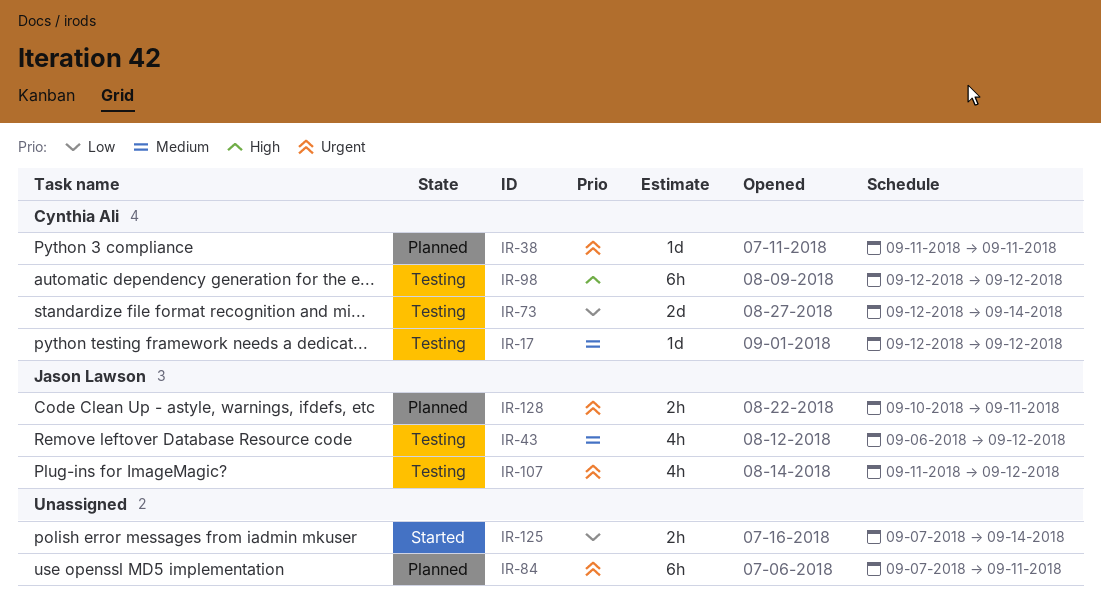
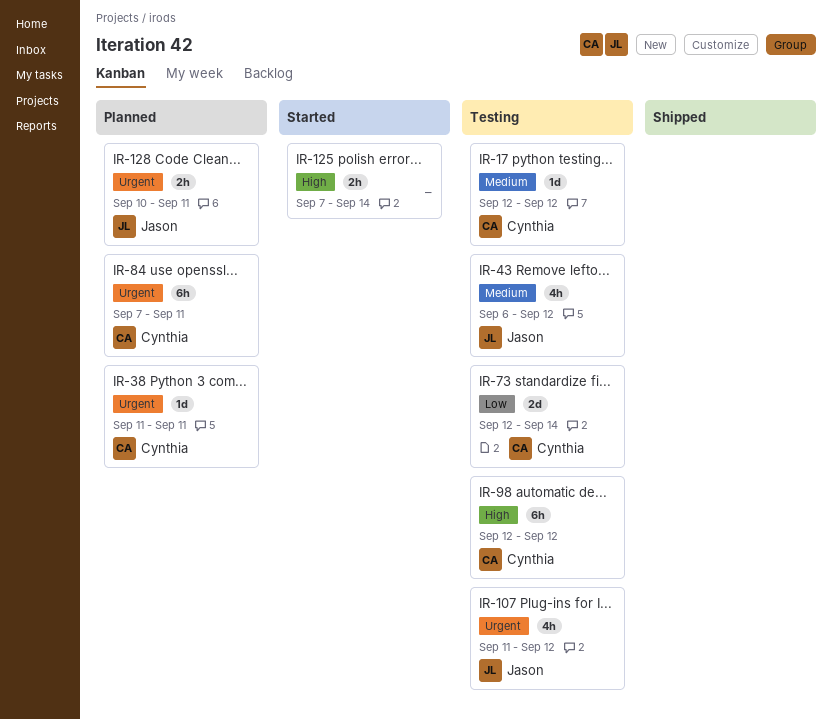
IR-84, owner: none -> Cynthia Ali
IR-125, priority: Low -> High

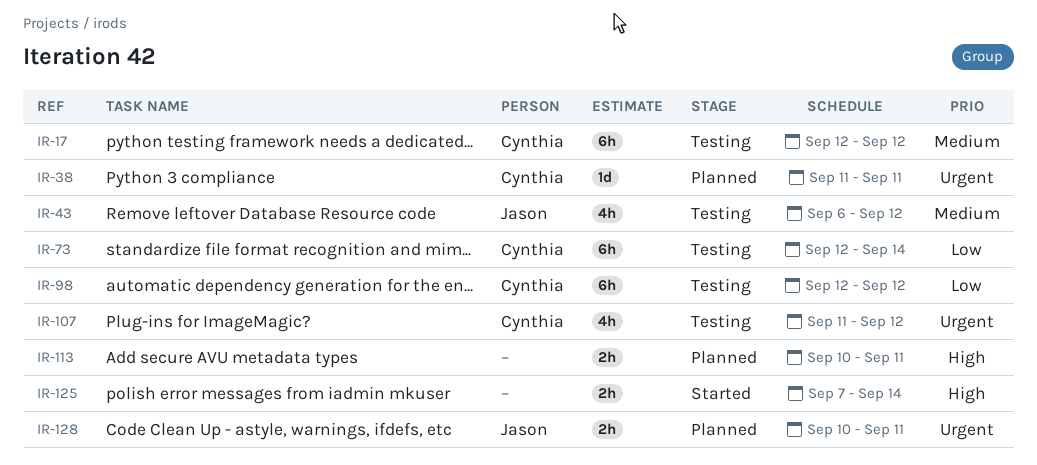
IR-17, estimate: 1d -> 6h
IR-73, estimate: 2d -> 6h
IR-84: present -> none
IR-98, priority: High -> Low
IR-107, owner: Jason -> Cynthia
IR-113: none -> present

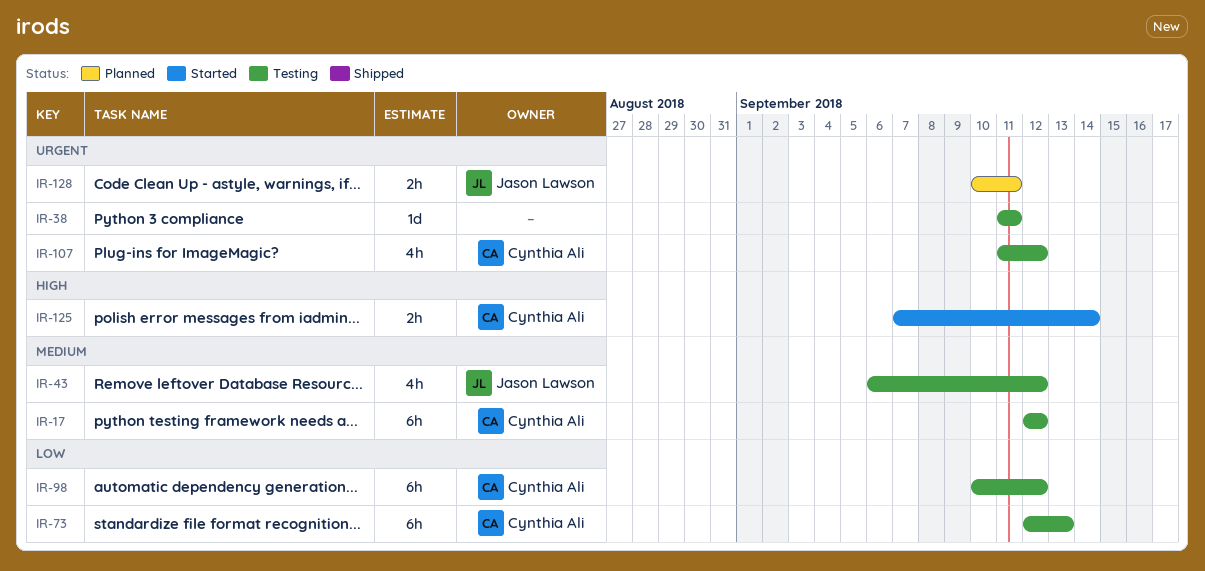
IR-38, status: Planned -> Testing
IR-38, owner: Cynthia Ali -> none
IR-73, due: Sep 14 -> Sep 13
IR-98, start: Sep 12 -> Sep 10
IR-113: present -> none
IR-125, owner: none -> Cynthia Ali

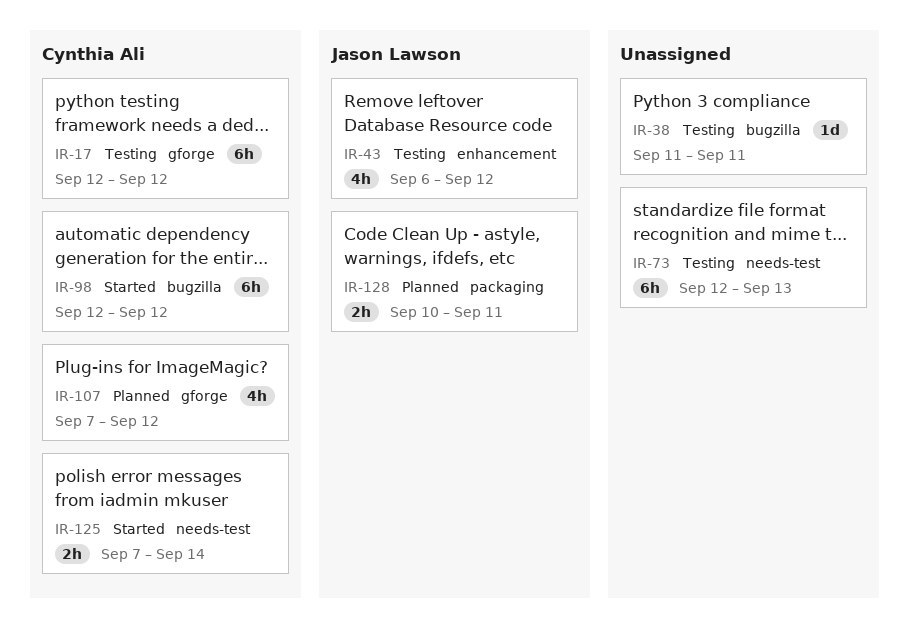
IR-73, owner: Cynthia Ali -> none
IR-98, status: Testing -> Started
IR-98, start: Sep 10 -> Sep 12
IR-107, status: Testing -> Planned
IR-107, start: Sep 11 -> Sep 7

